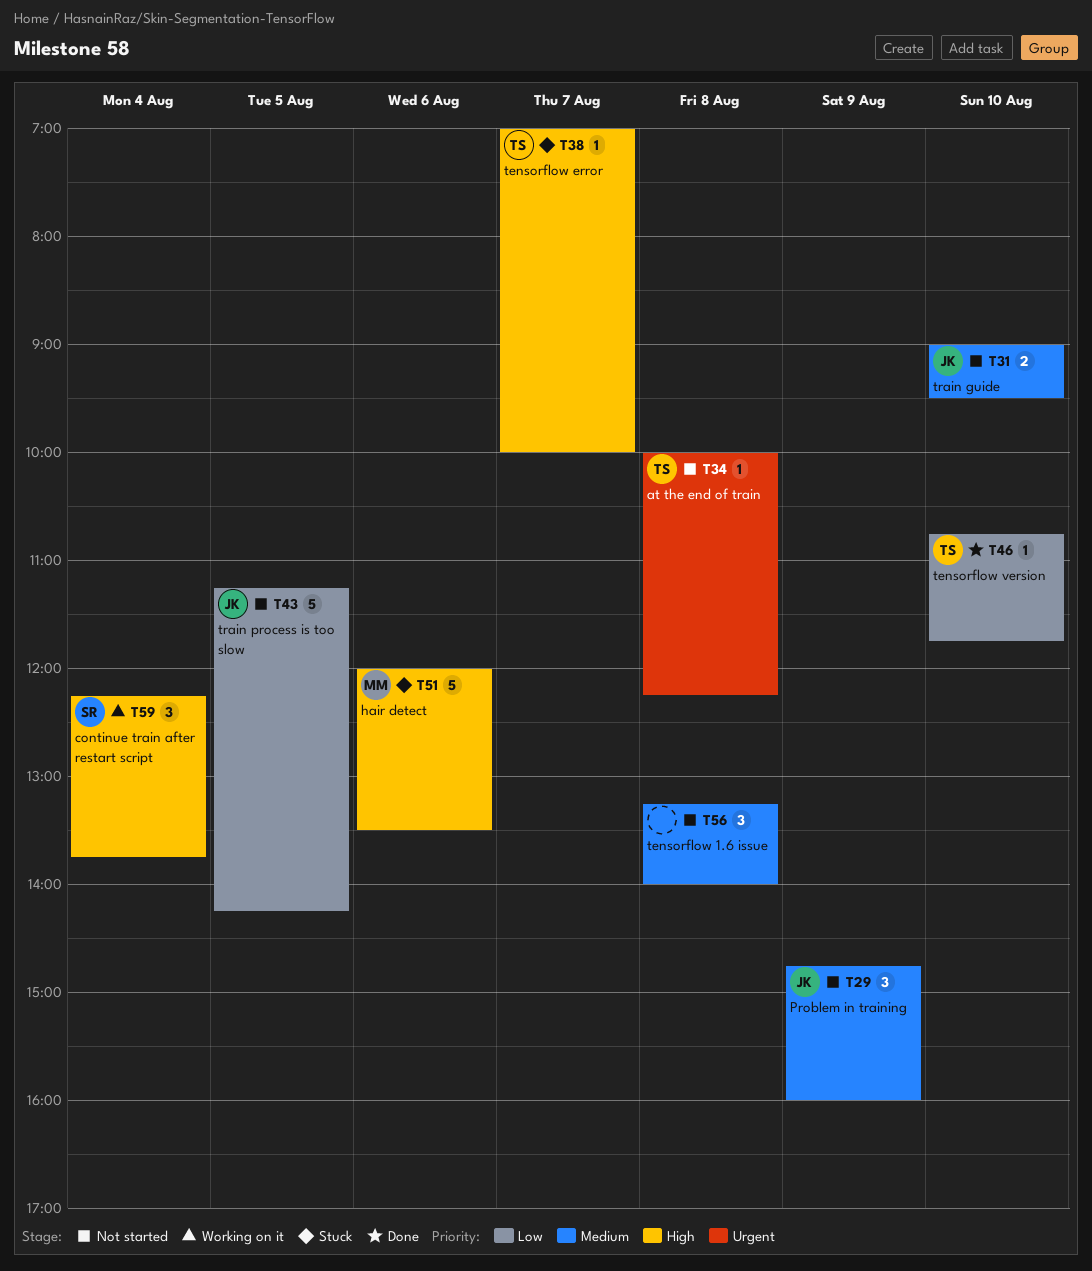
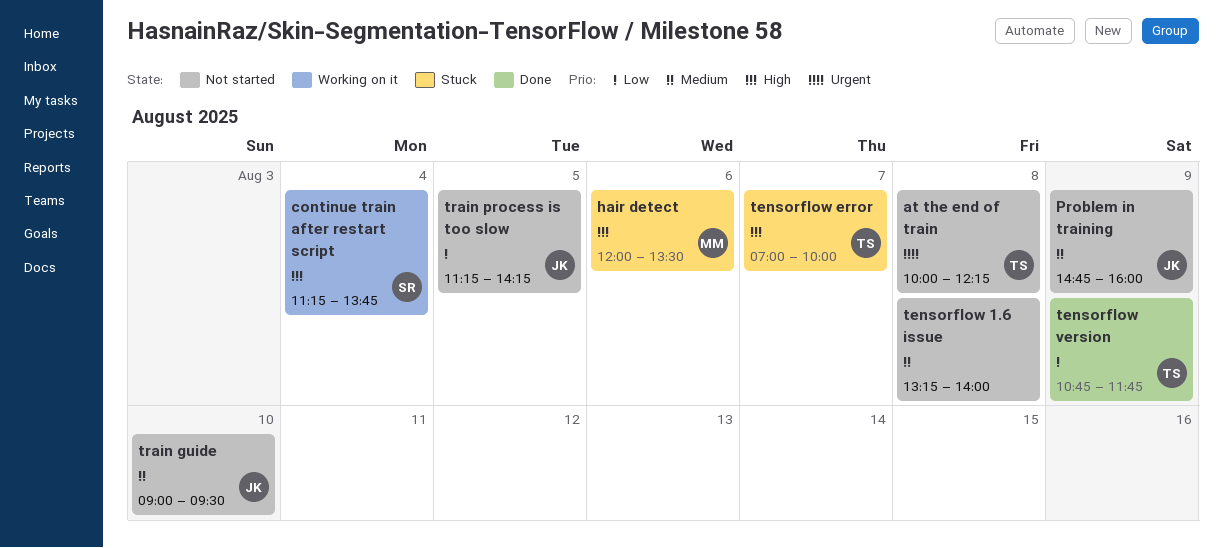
continue train after restart script, begins: 12:15 -> 11:15
tensorflow version, day: Aug 10 -> Aug 9

